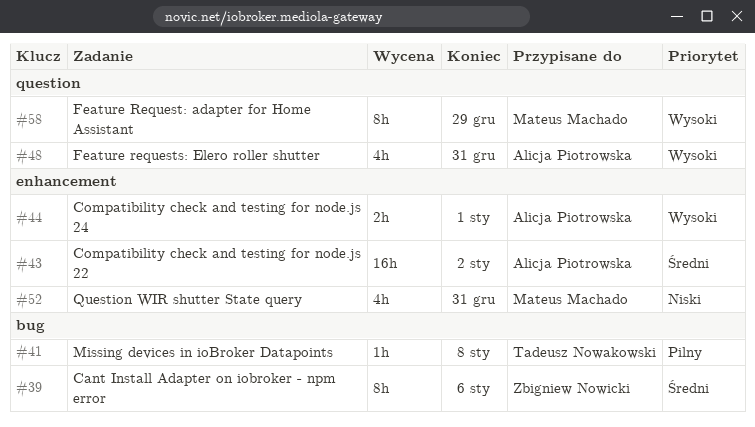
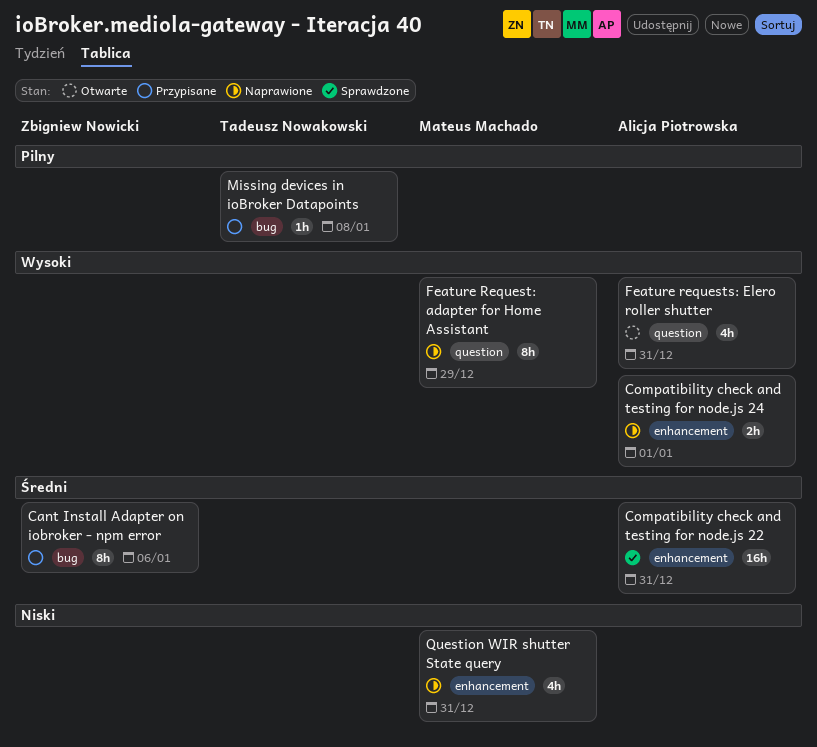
Compatibility check and testing for node.js 22, due: Jan 2 -> Dec 31

